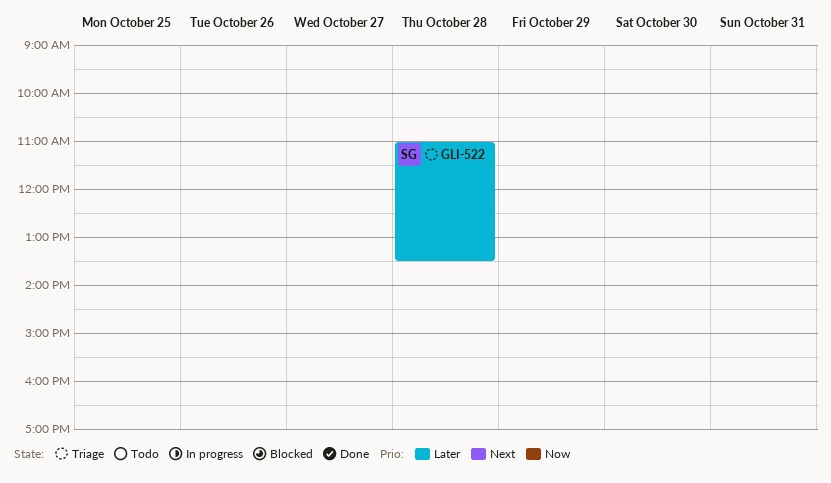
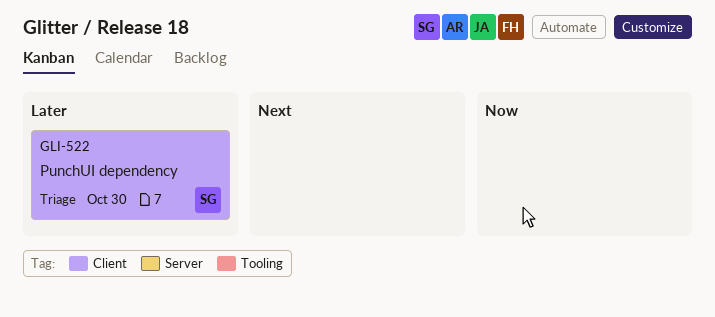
GLI-522, day: Oct 28 -> Oct 30

